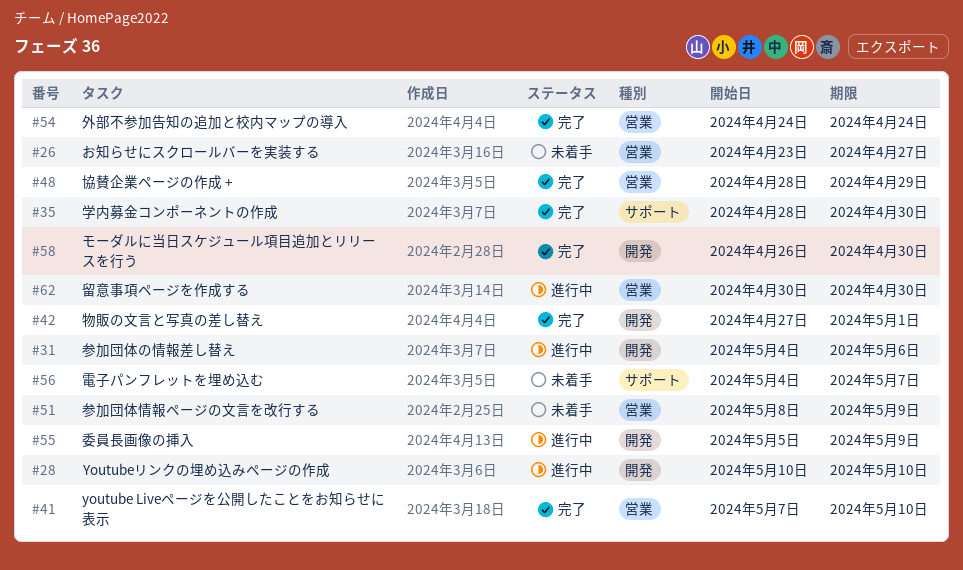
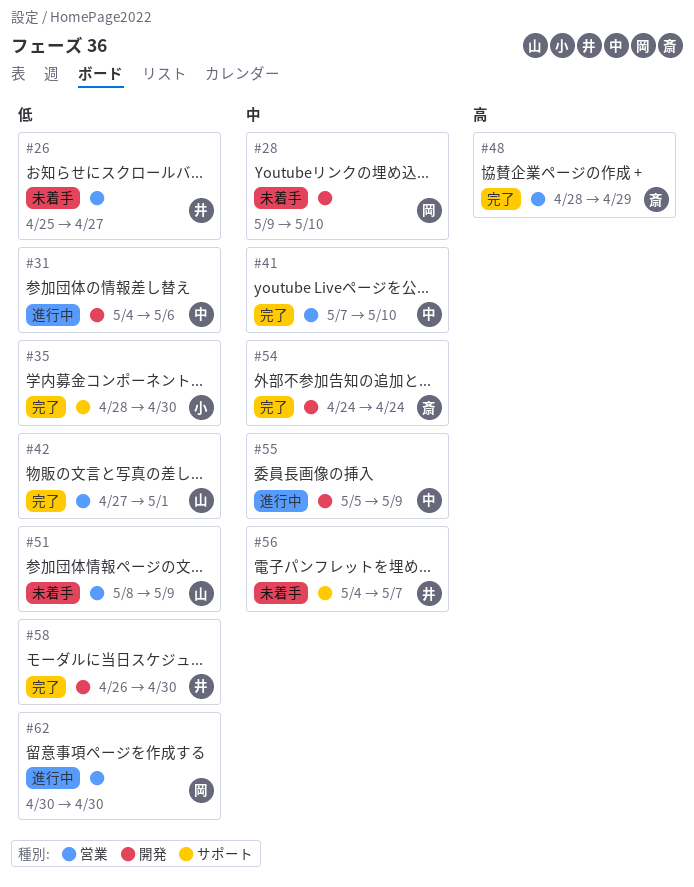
#26, start: Apr 23 -> Apr 25
#28, status: 進行中 -> 未着手
#28, start: May 10 -> May 9
#42, label: 開発 -> 営業
#54, label: 営業 -> 開発

